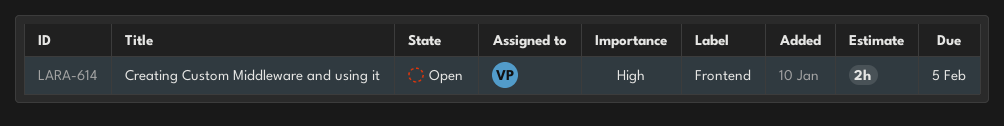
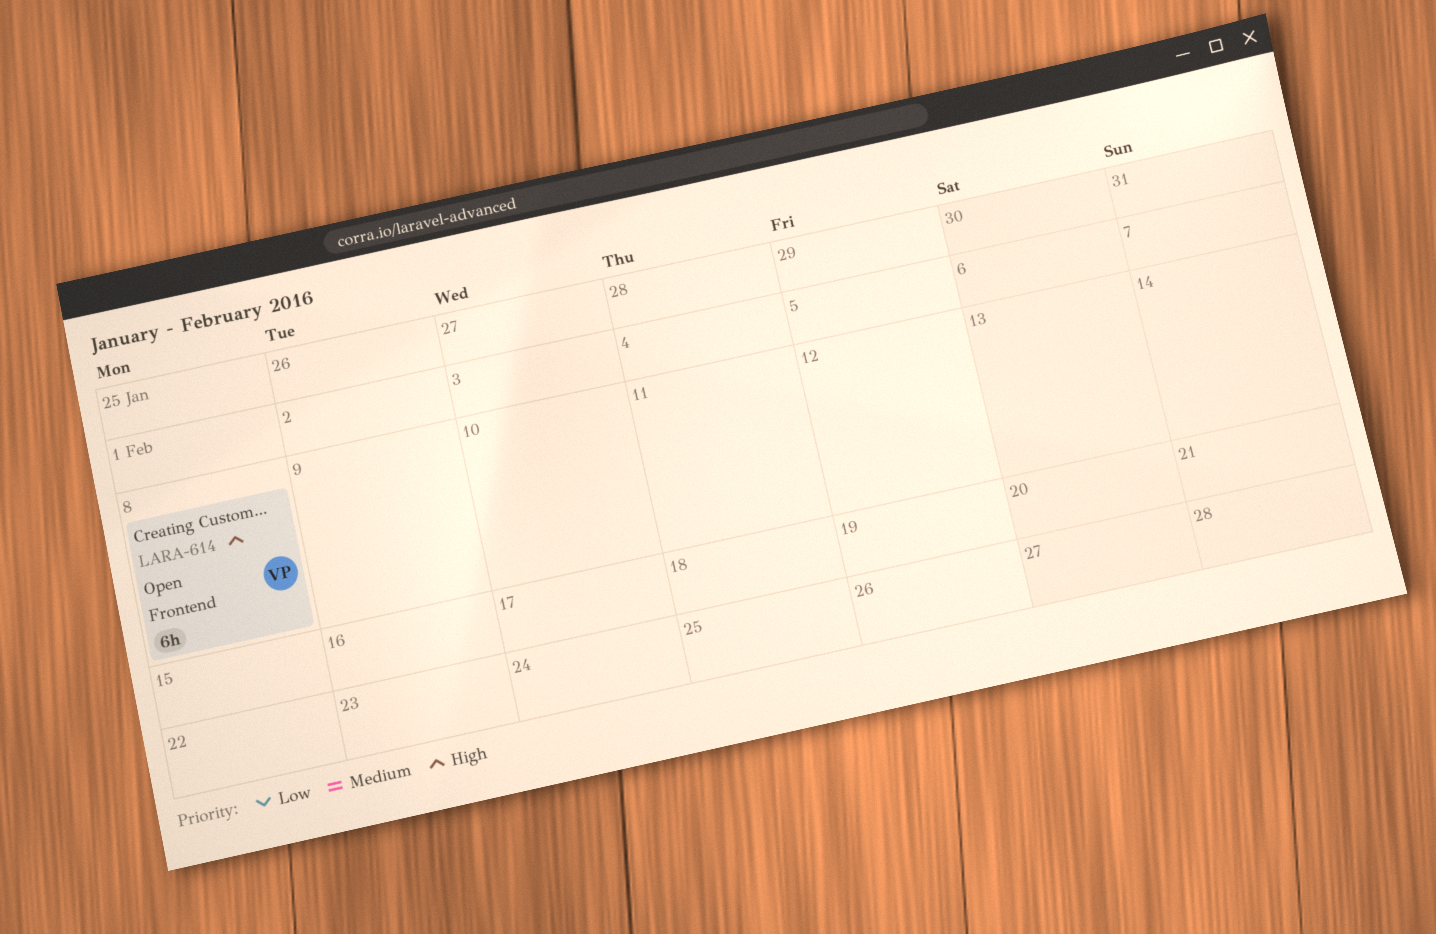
LARA-614, estimate: 2h -> 6h
LARA-614, due: Feb 5 -> Feb 8

